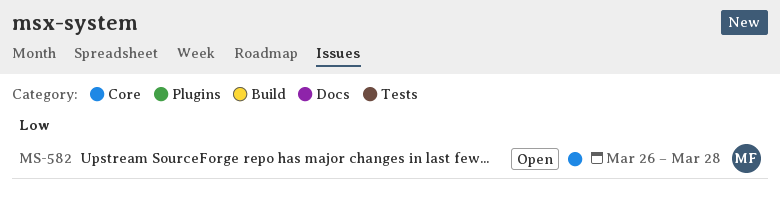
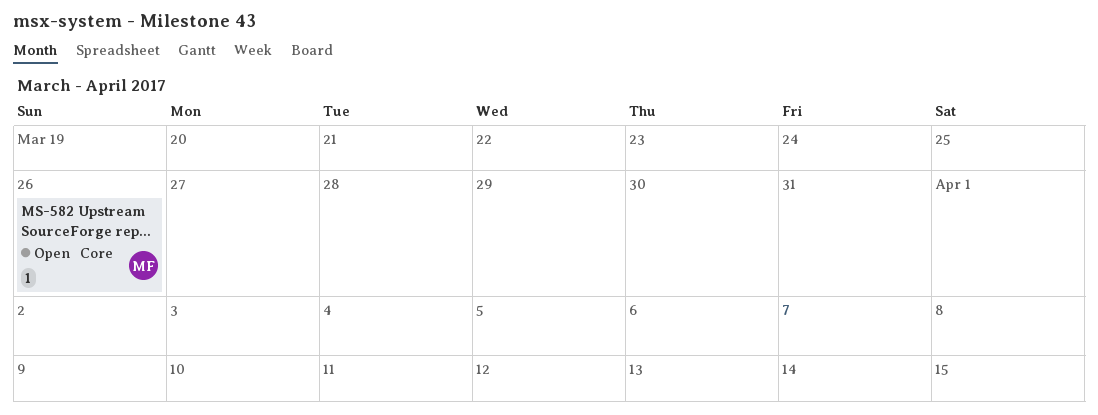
MS-582, due: Mar 28 -> Mar 26

